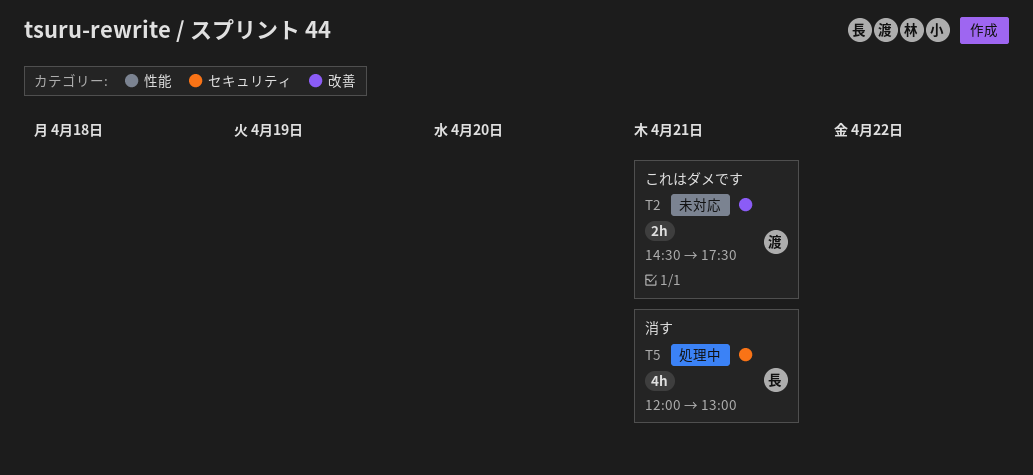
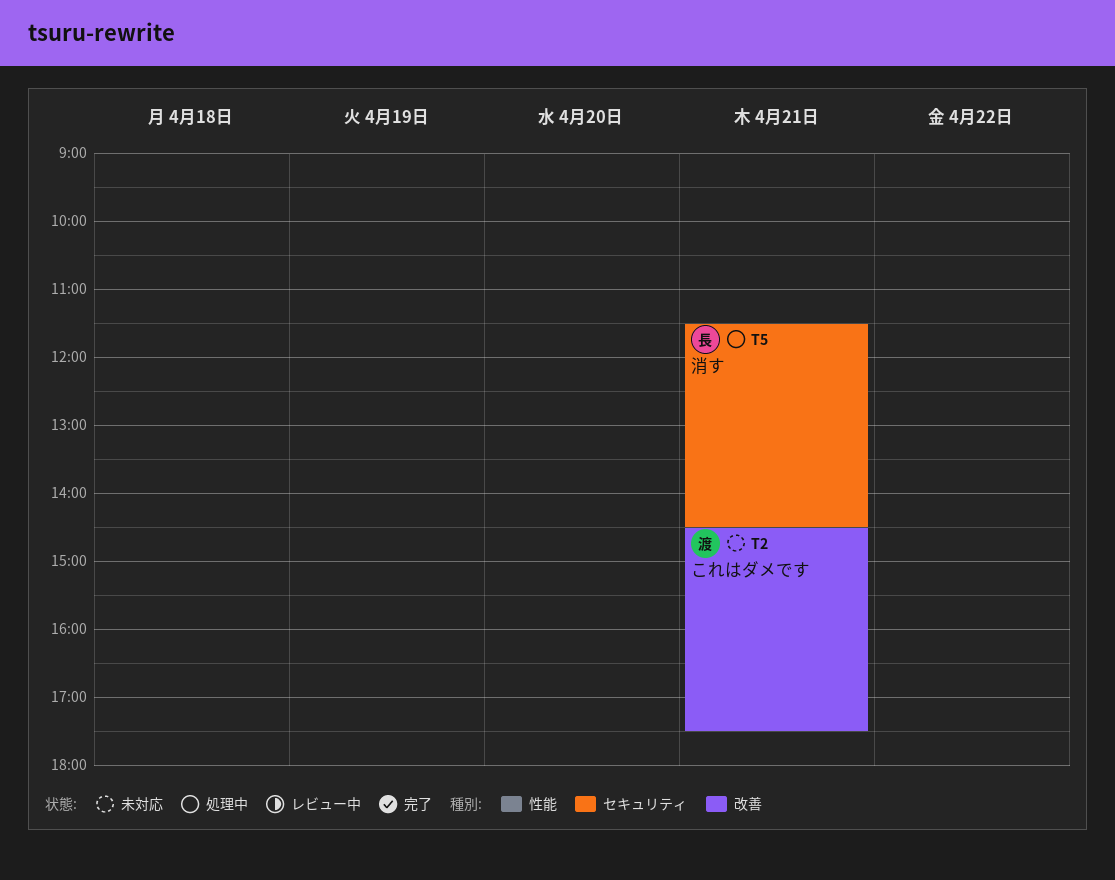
T5, begins: 12:00 -> 11:30
T5, ends: 13:00 -> 14:30

